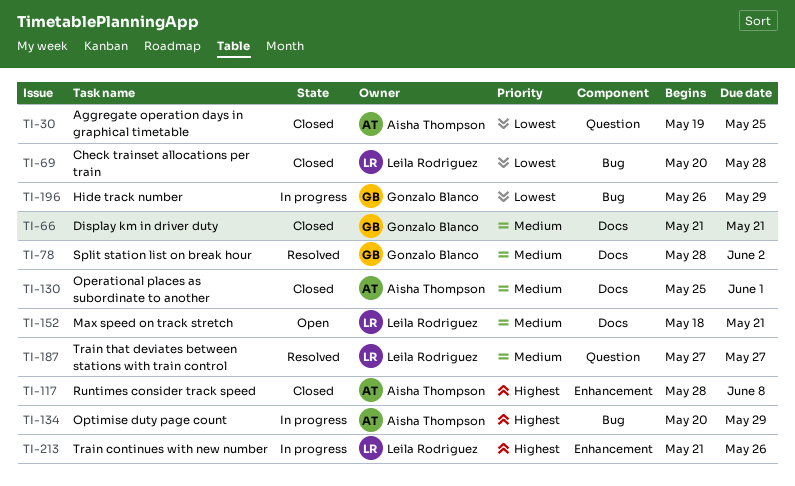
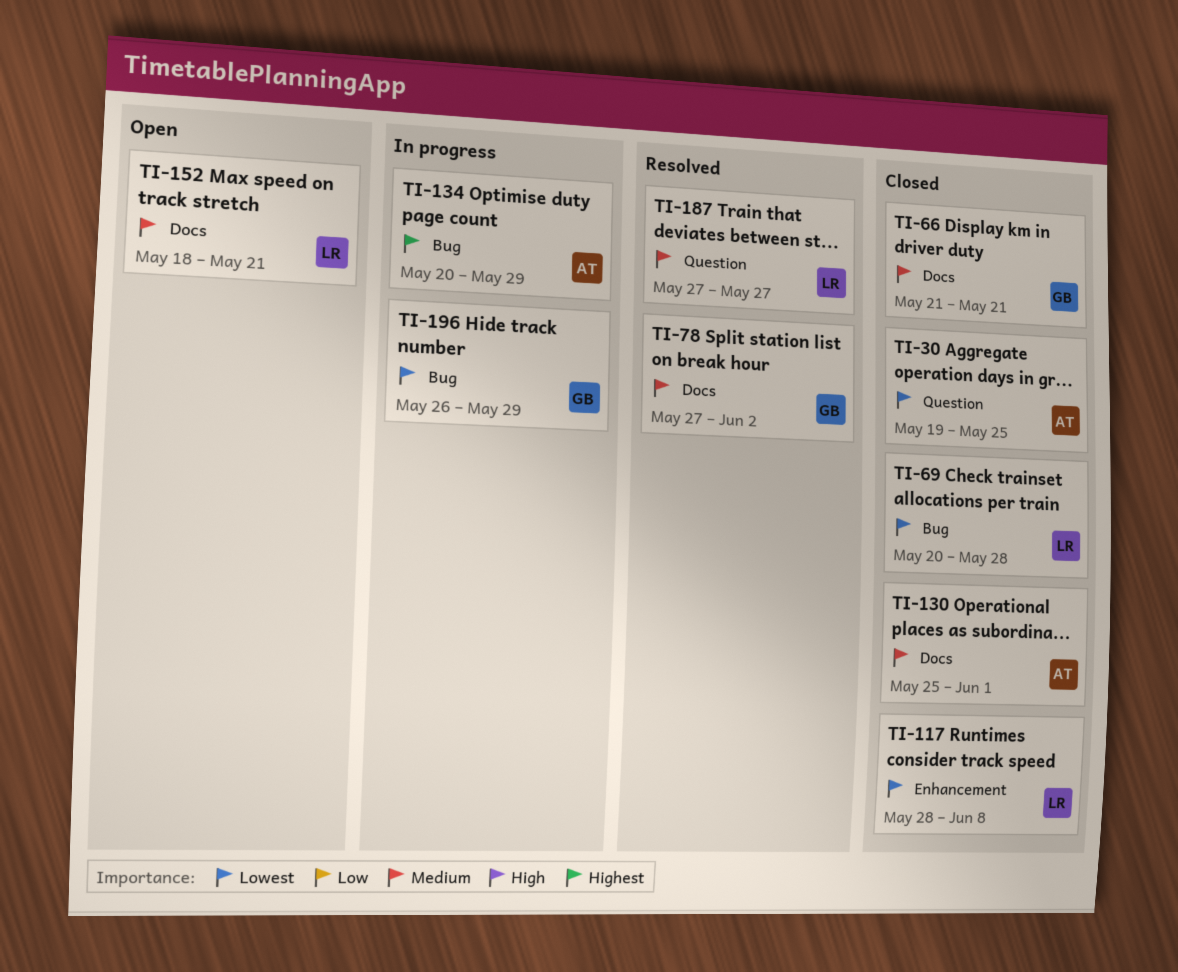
TI-78, start: May 28 -> May 27
TI-117, owner: Aisha Thompson -> Leila Rodriguez
TI-117, priority: Highest -> Lowest
TI-213: present -> none

